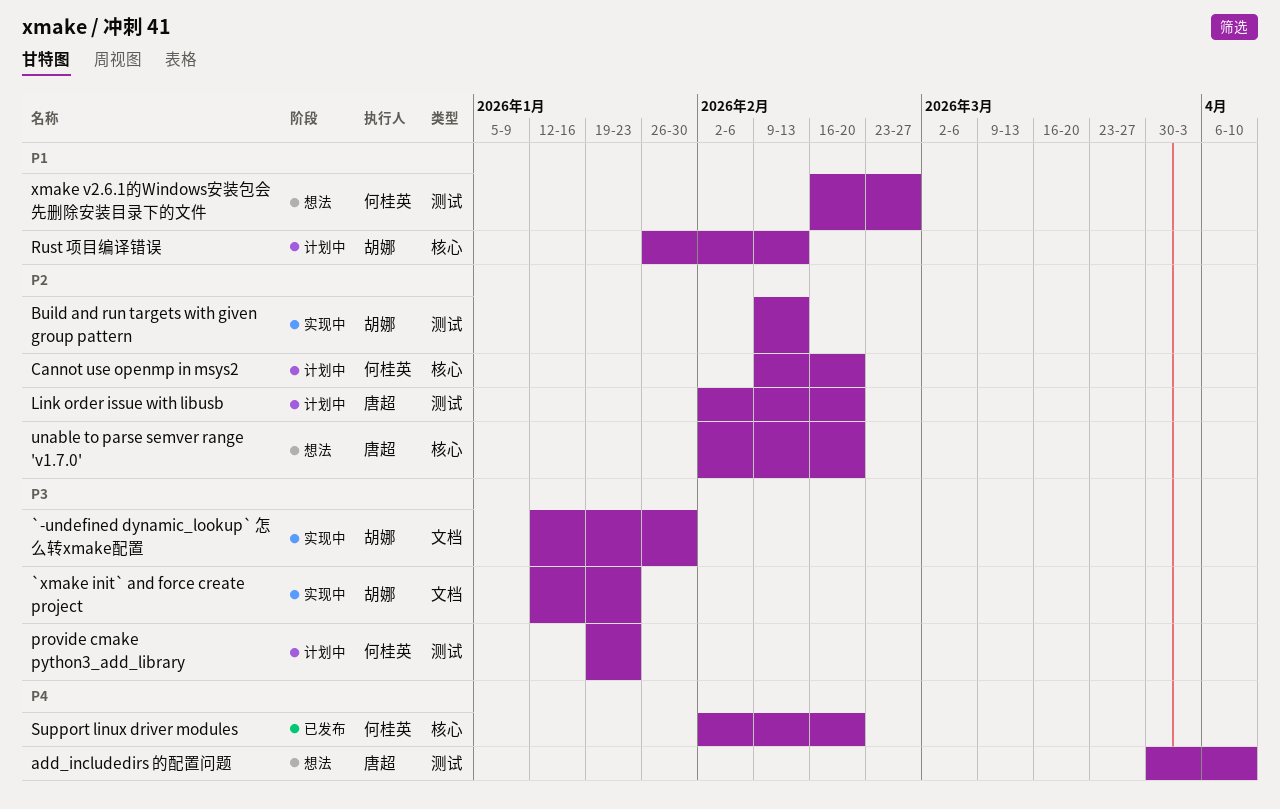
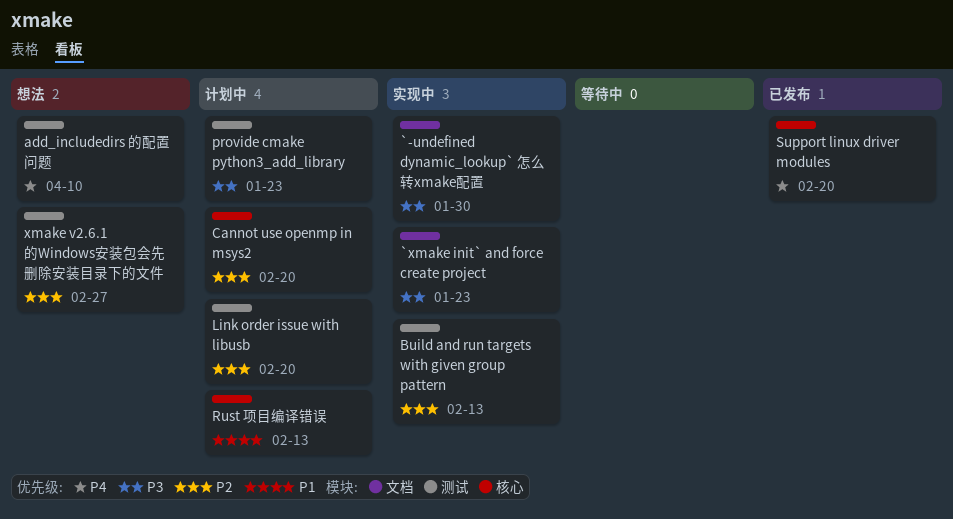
unable to parse semver range 'v1.7.0': present -> none
xmake v2.6.1的Windows安装包会先删除安装目录下的文件, priority: P1 -> P2

